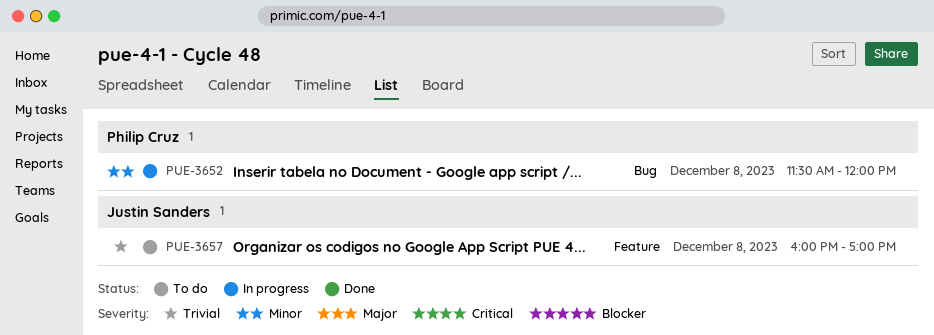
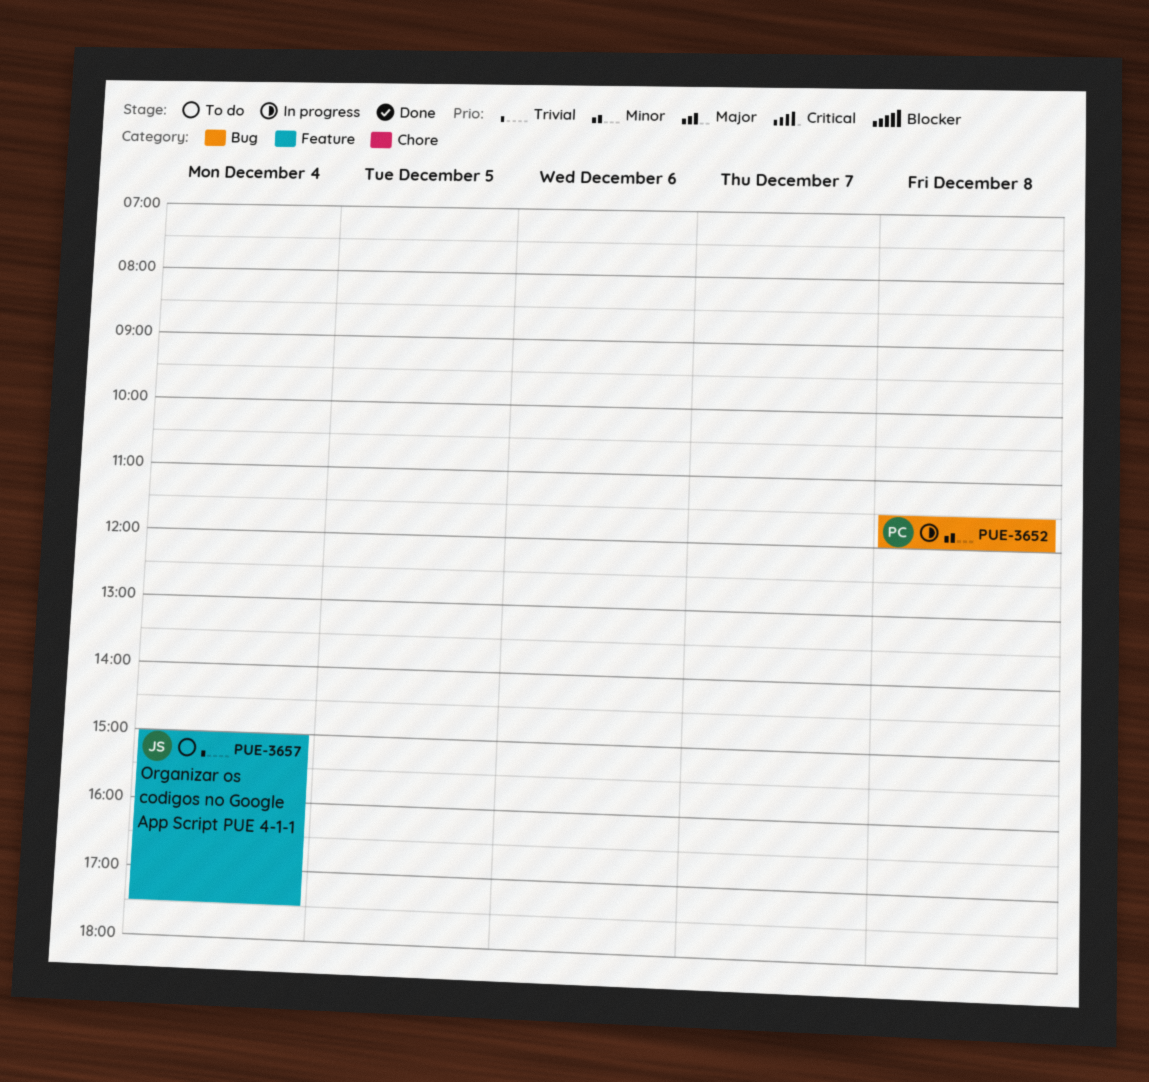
PUE-3657, day: Dec 8 -> Dec 4
PUE-3657, begins: 16:00 -> 15:00
PUE-3657, ends: 17:00 -> 17:30

